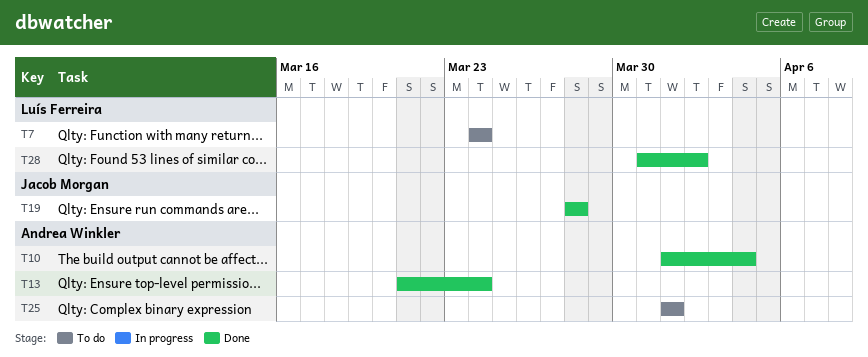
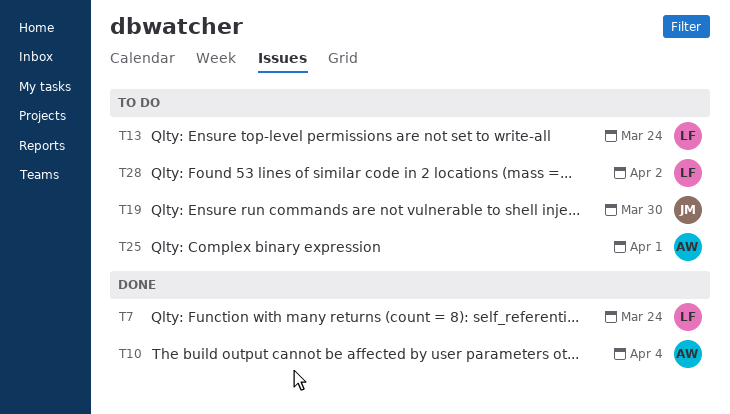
T7, status: To do -> Done
T13, status: Done -> To do
T13, owner: Andrea Winkler -> Luís Ferreira
T19, status: Done -> To do
T19, due: Mar 28 -> Mar 30
T28, status: Done -> To do

